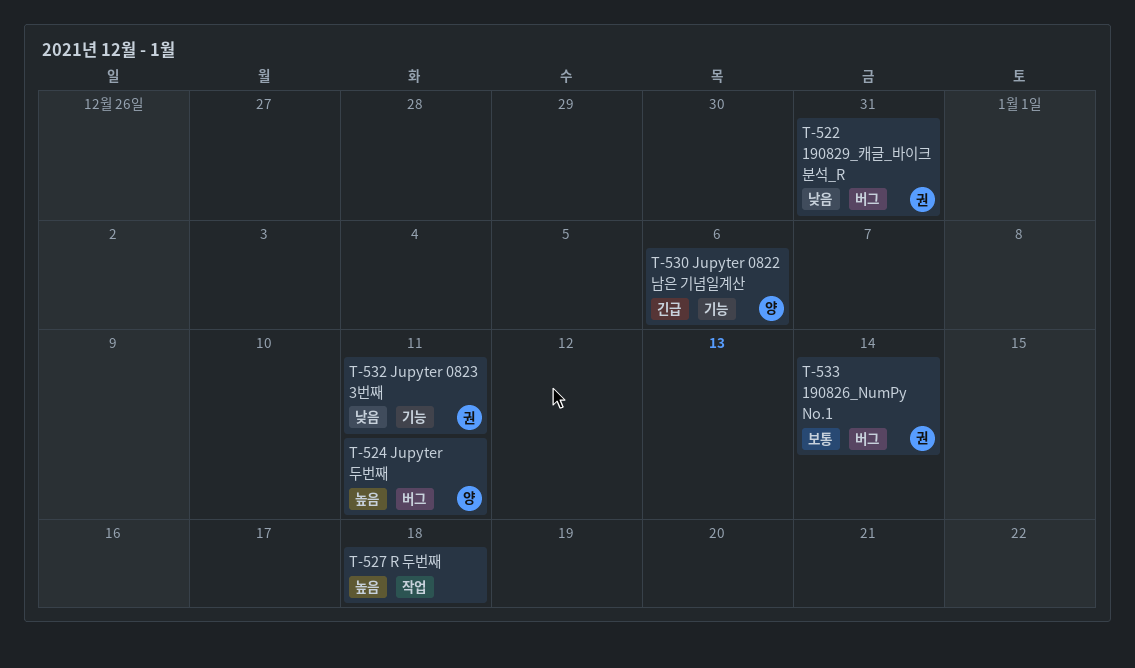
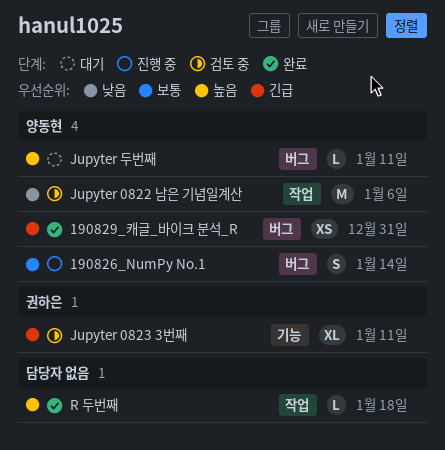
190826_NumPy No.1, owner: 권하은 -> 양동현
190829_캐글_바이크 분석_R, owner: 권하은 -> 양동현
190829_캐글_바이크 분석_R, priority: 낮음 -> 긴급
Jupyter 0822 남은 기념일계산, priority: 긴급 -> 낮음
Jupyter 0822 남은 기념일계산, label: 기능 -> 작업
Jupyter 0823 3번째, priority: 낮음 -> 긴급

